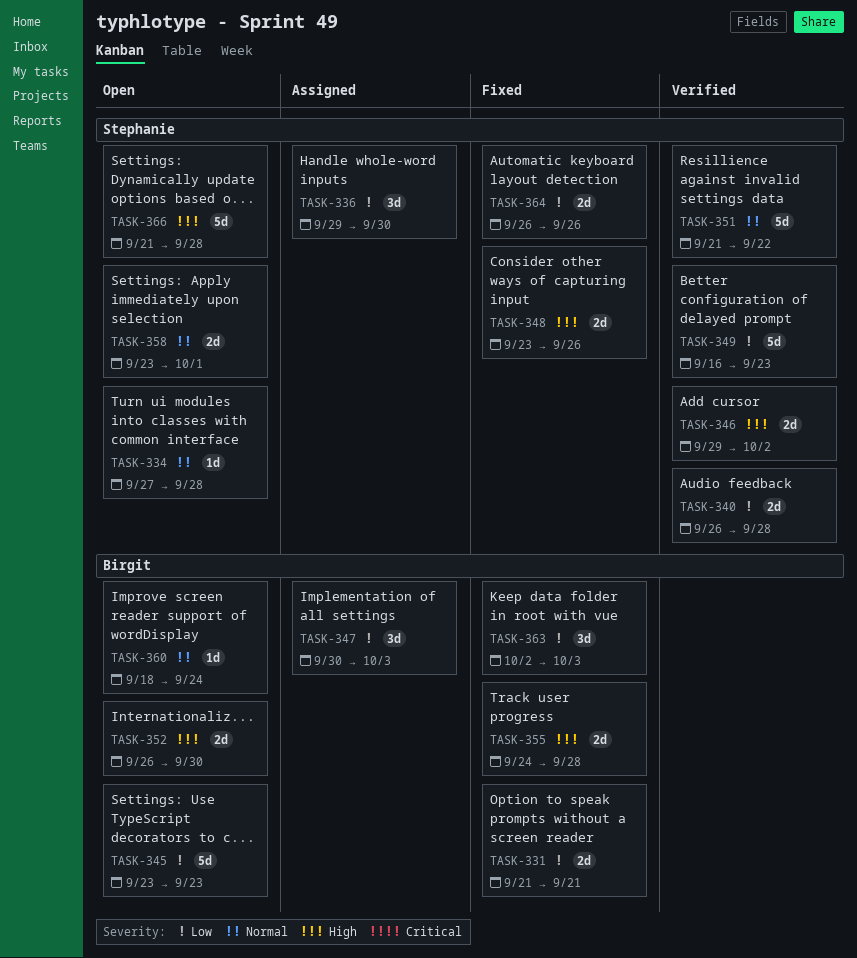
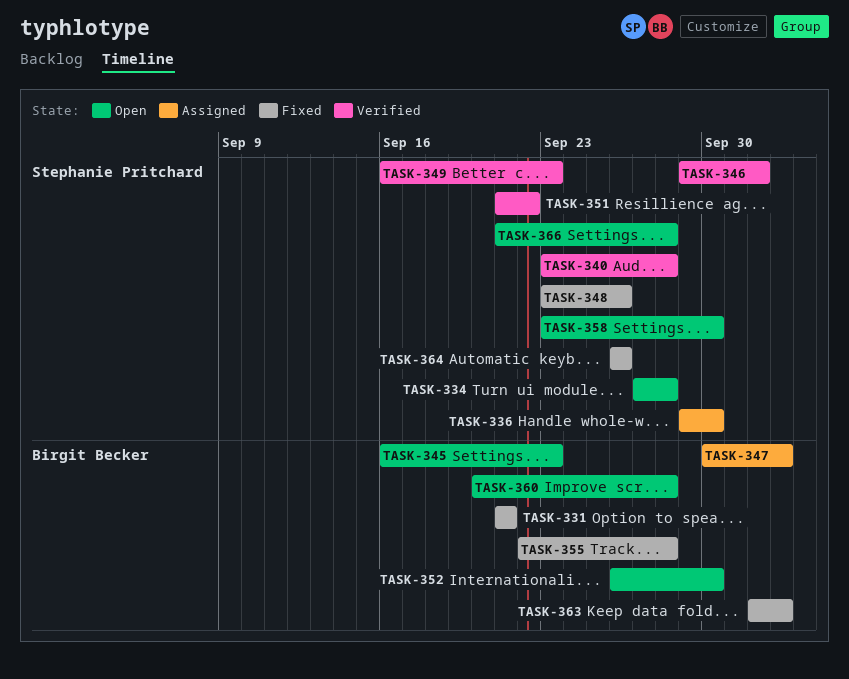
TASK-340, start: Sep 26 -> Sep 23
TASK-345, start: Sep 23 -> Sep 16
TASK-355, start: Sep 24 -> Sep 22
TASK-358, due: Oct 1 -> Sep 30
TASK-360, start: Sep 18 -> Sep 20
TASK-360, due: Sep 24 -> Sep 28

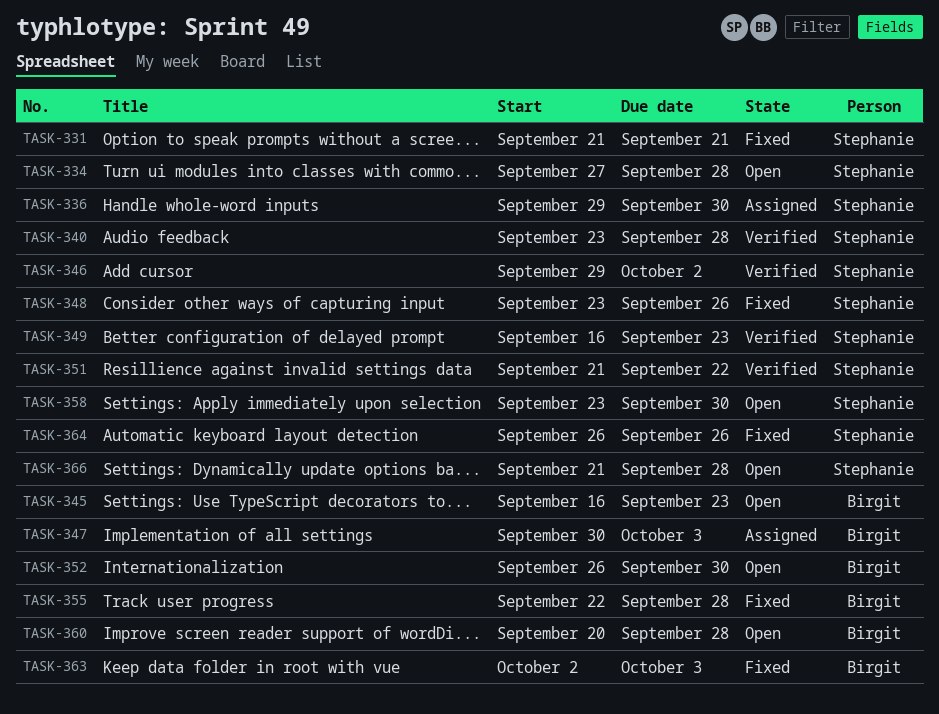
TASK-331, owner: Birgit Becker -> Stephanie Pritchard

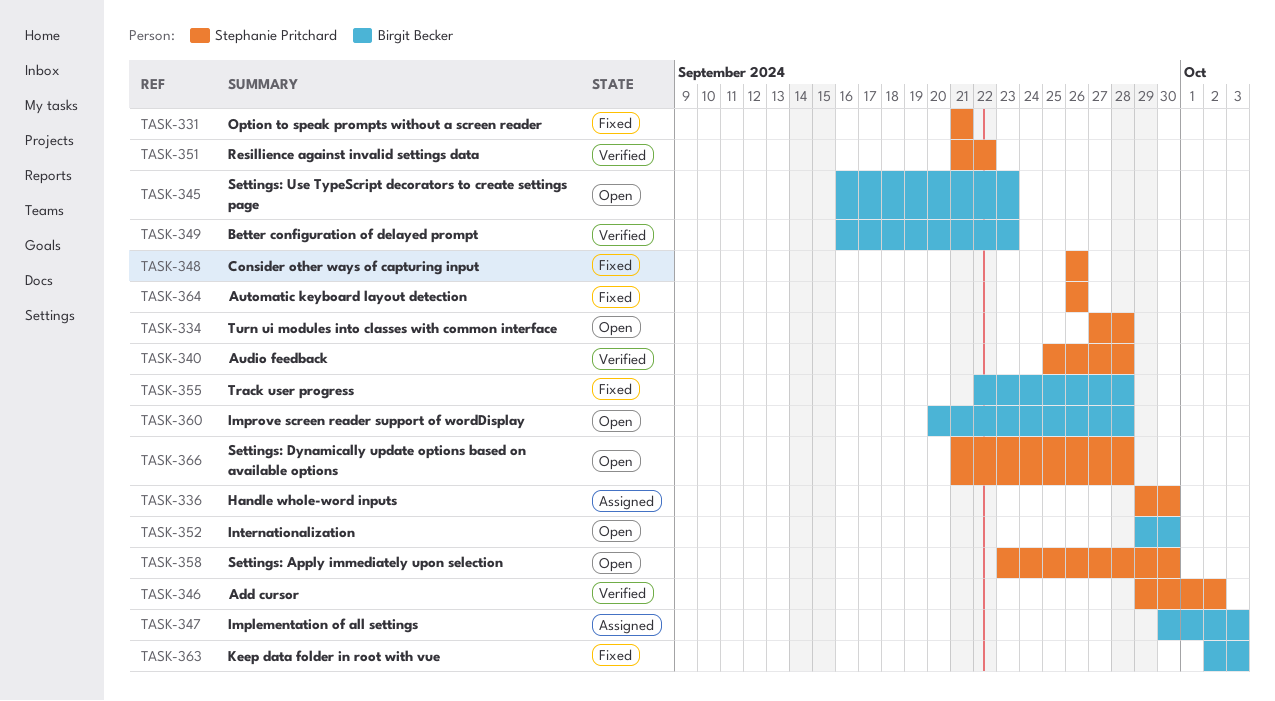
TASK-340, start: Sep 23 -> Sep 25
TASK-348, start: Sep 23 -> Sep 26
TASK-349, owner: Stephanie Pritchard -> Birgit Becker
TASK-352, start: Sep 26 -> Sep 29

